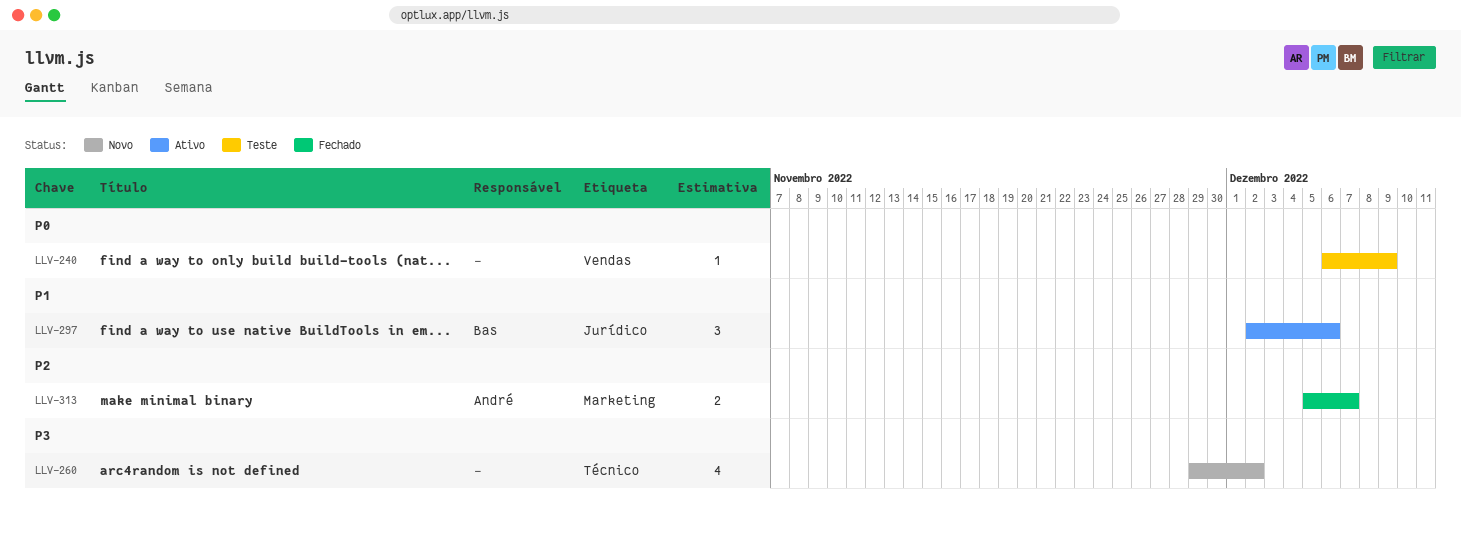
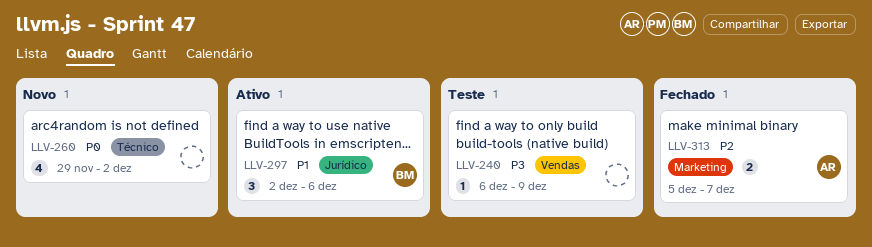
LLV-240, priority: P0 -> P3
LLV-260, priority: P3 -> P0

